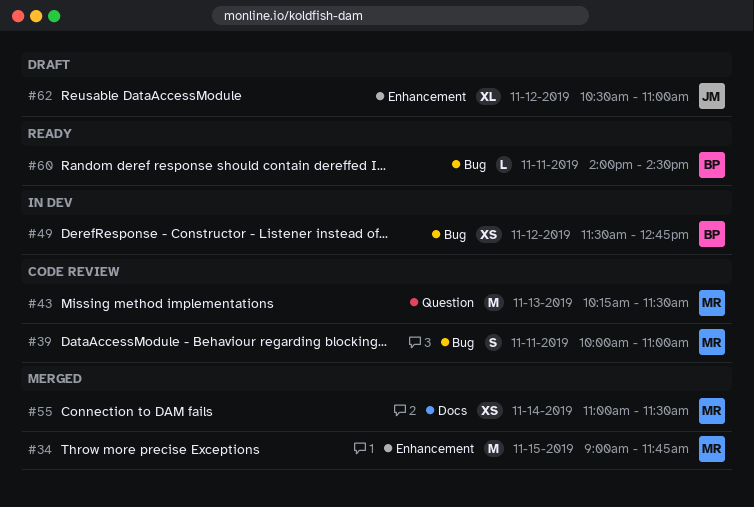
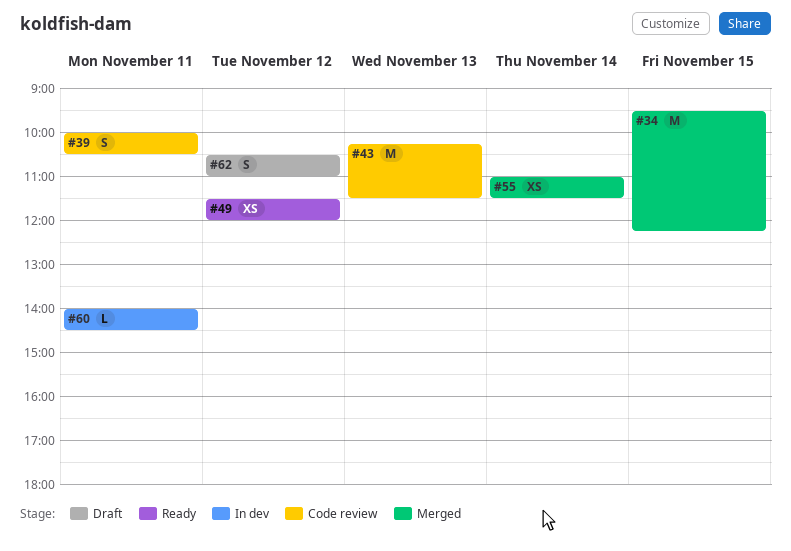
#34, begins: 09:00 -> 09:30
#34, ends: 11:45 -> 12:15
#39, ends: 11:00 -> 10:30
#49, status: In dev -> Ready
#49, ends: 12:45 -> 12:00
#60, status: Ready -> In dev
#62, estimate: XL -> S

